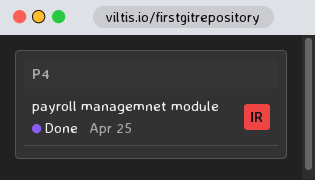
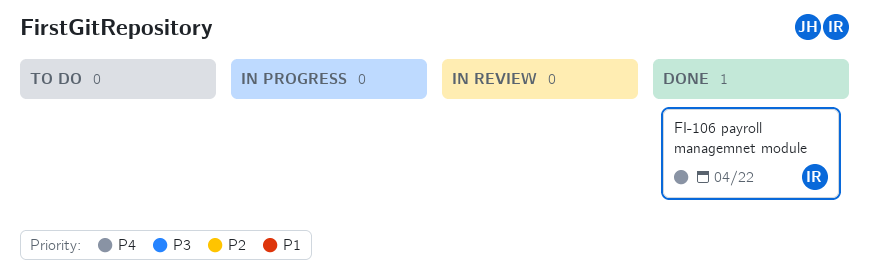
payroll managemnet module, due: Apr 25 -> Apr 22

